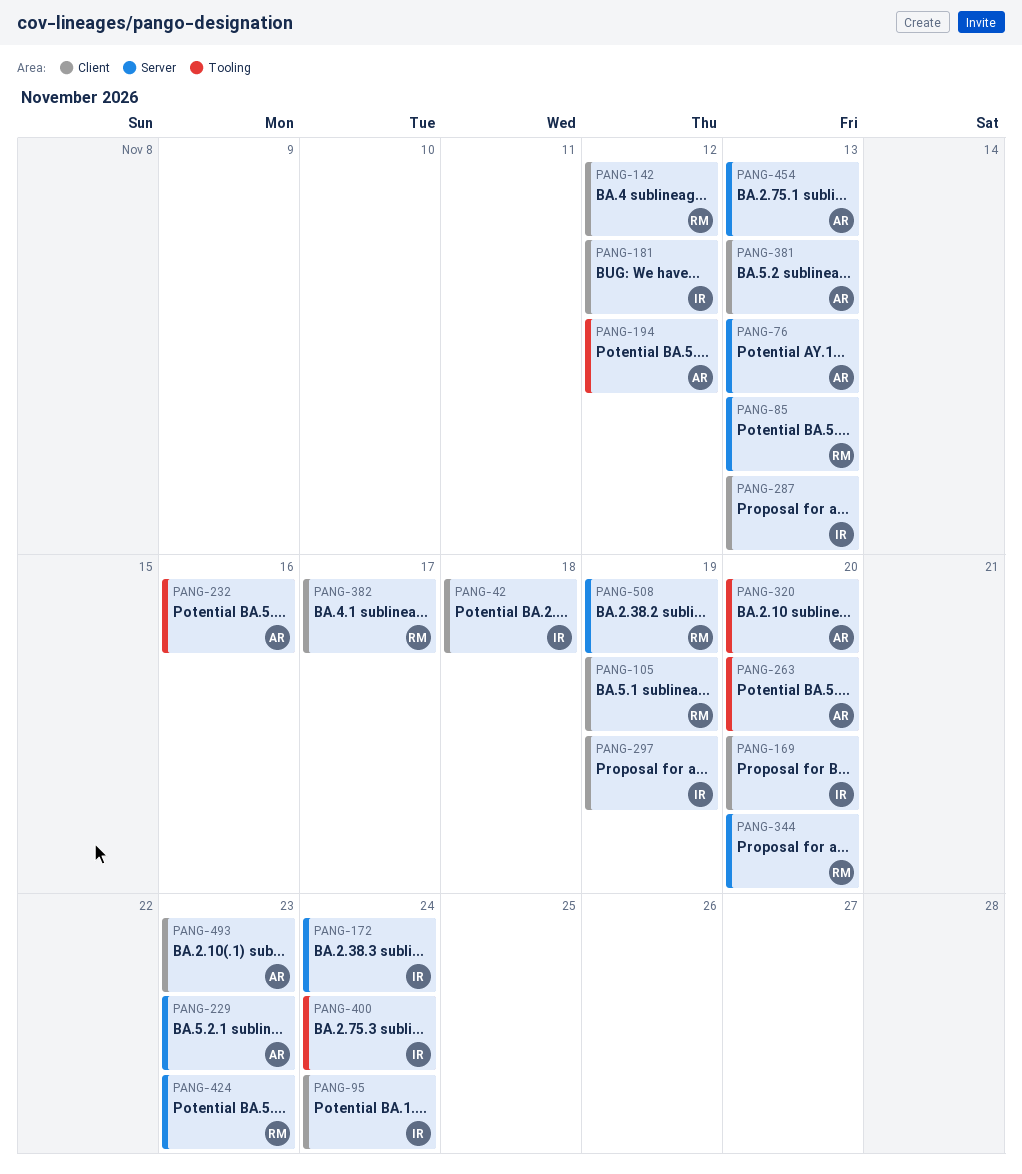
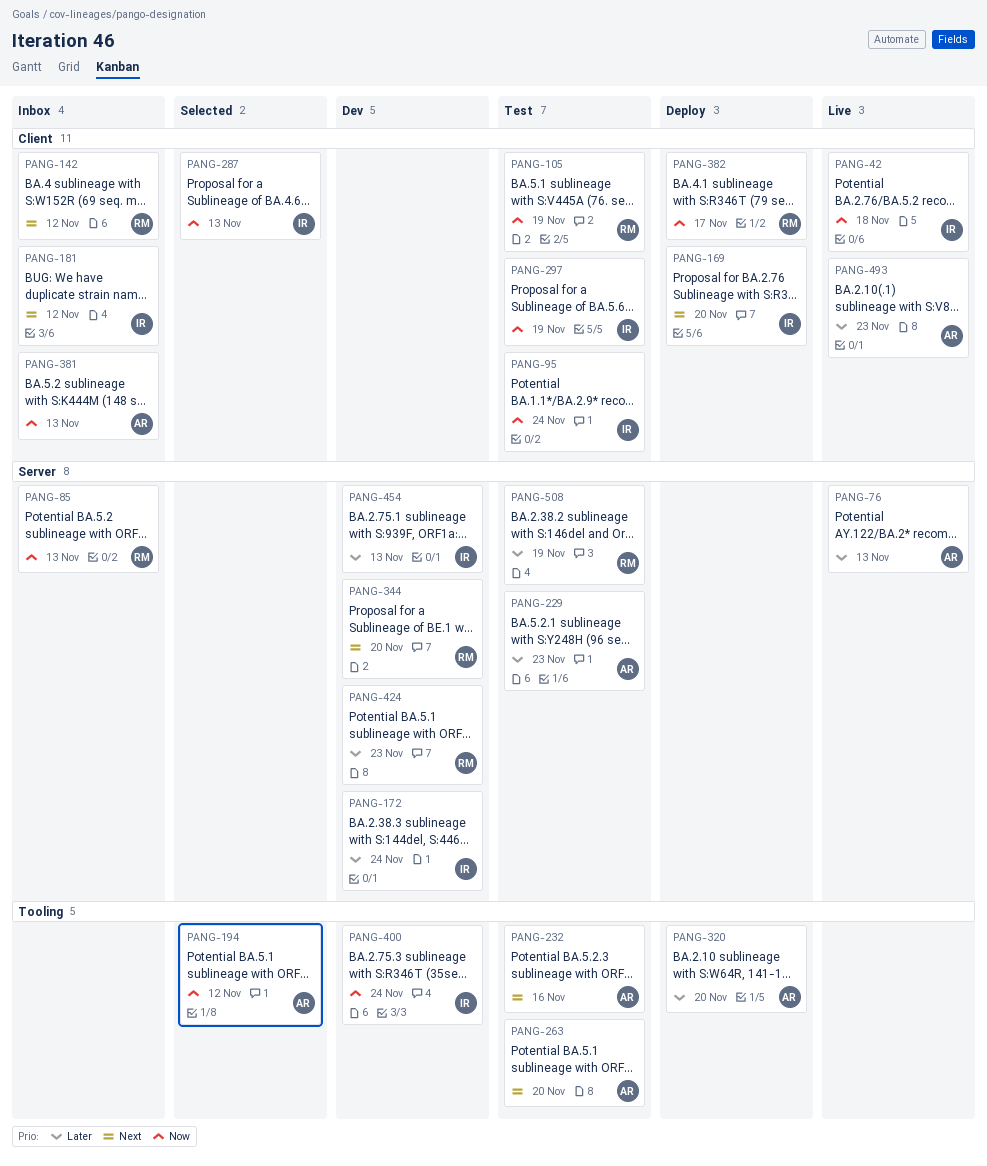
PANG-454, owner: AR -> IR

